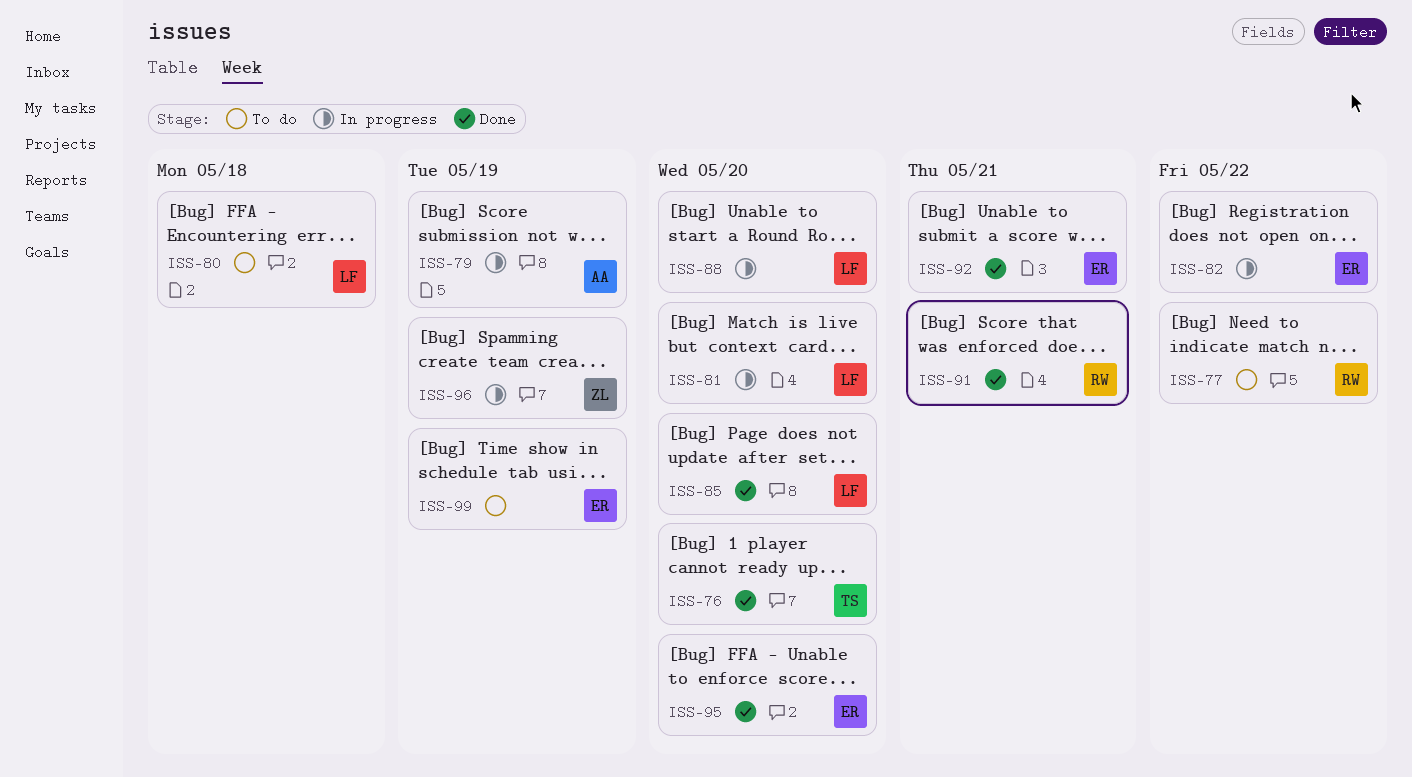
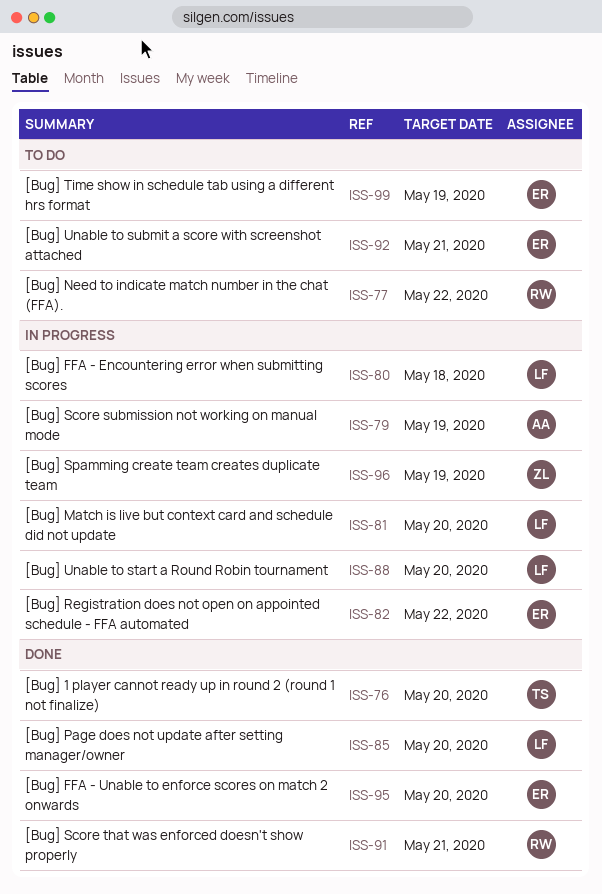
ISS-80, status: To do -> In progress
ISS-92, status: Done -> To do

